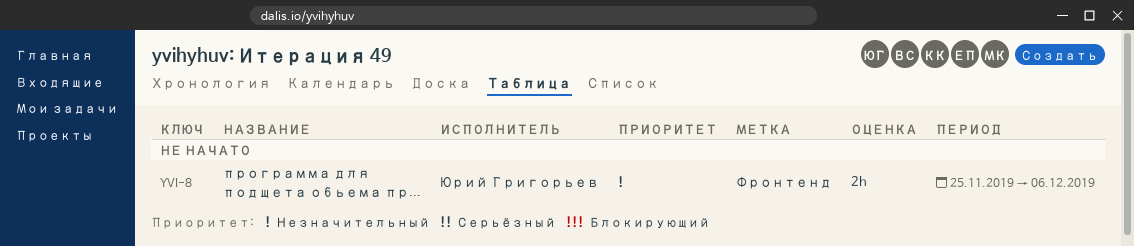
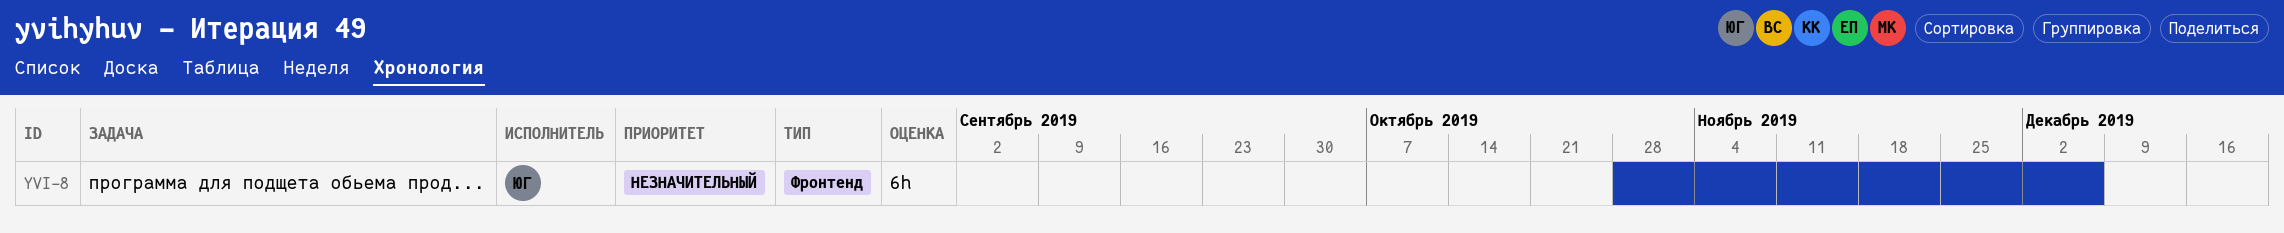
YVI-8, estimate: 2h -> 6h
YVI-8, start: Nov 25 -> Oct 28

